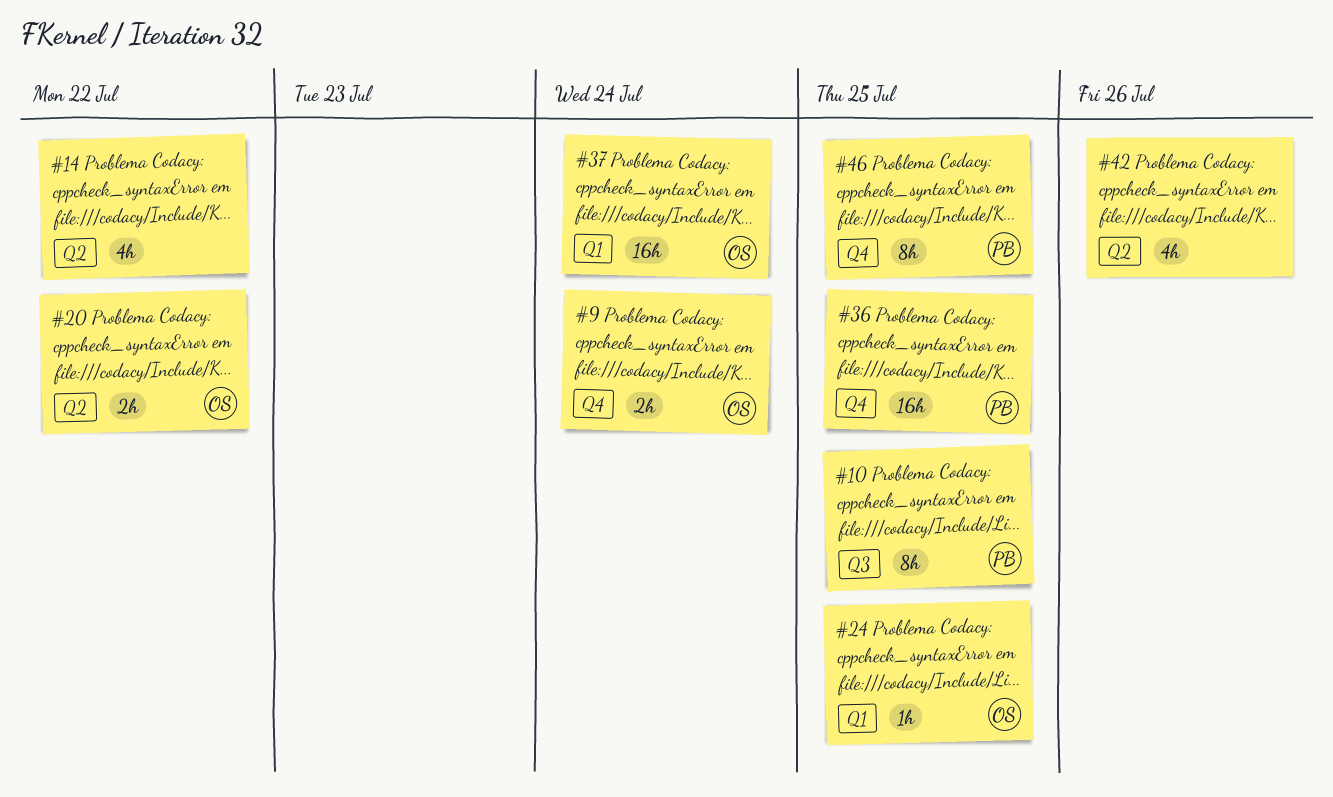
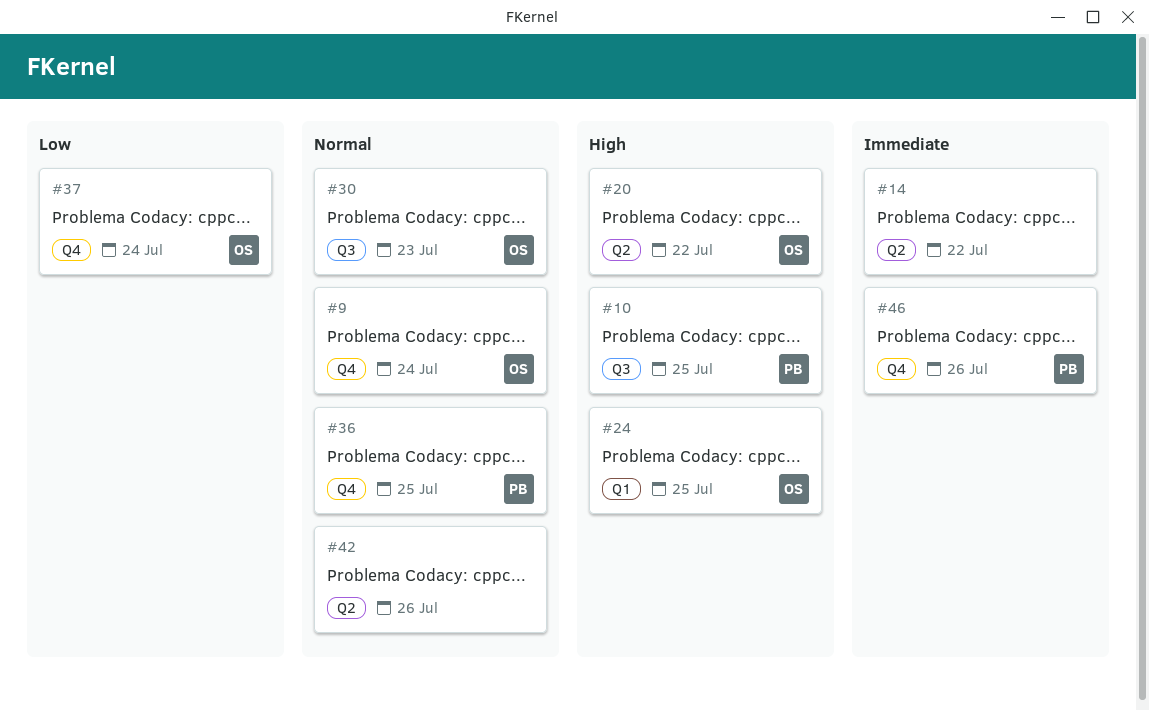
#30: none -> present
#37, label: Q1 -> Q4
#46, due: Jul 25 -> Jul 26

